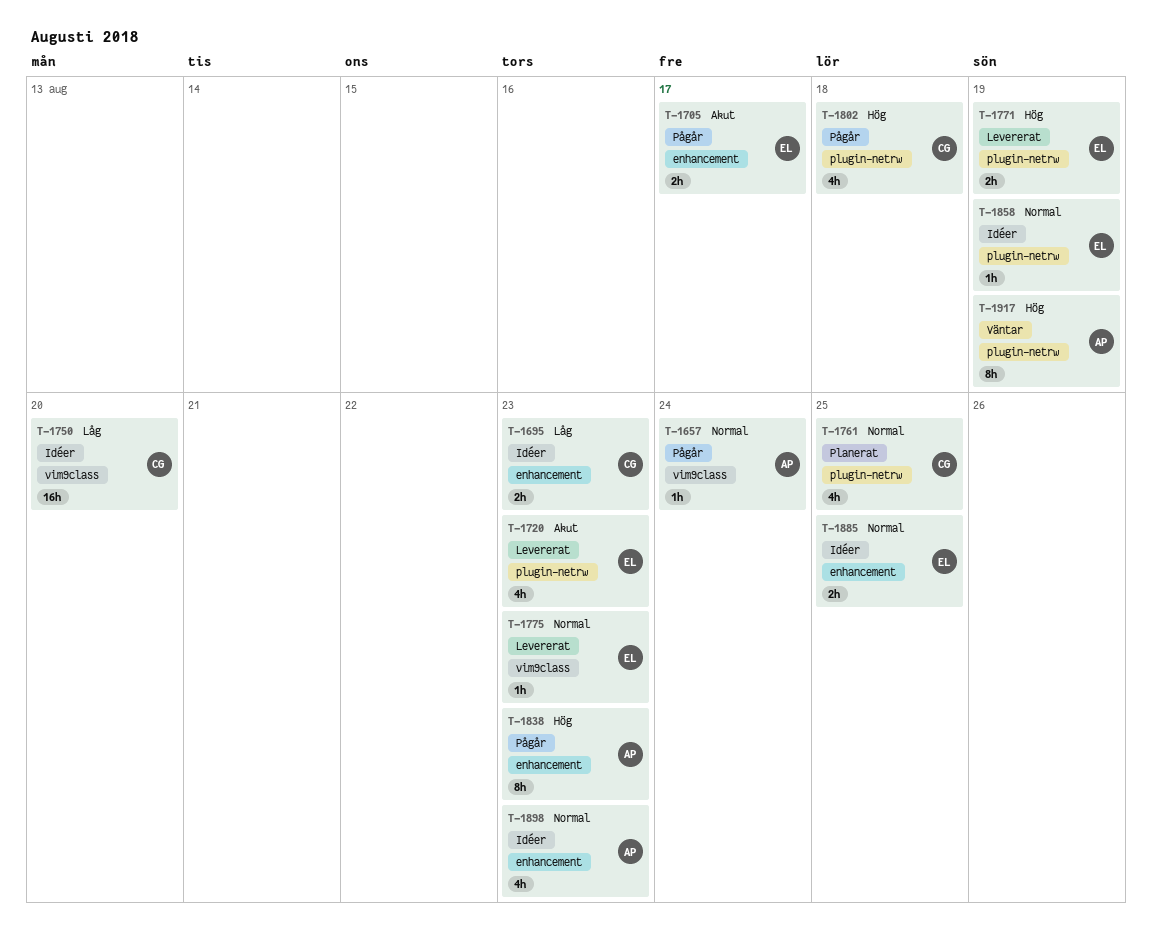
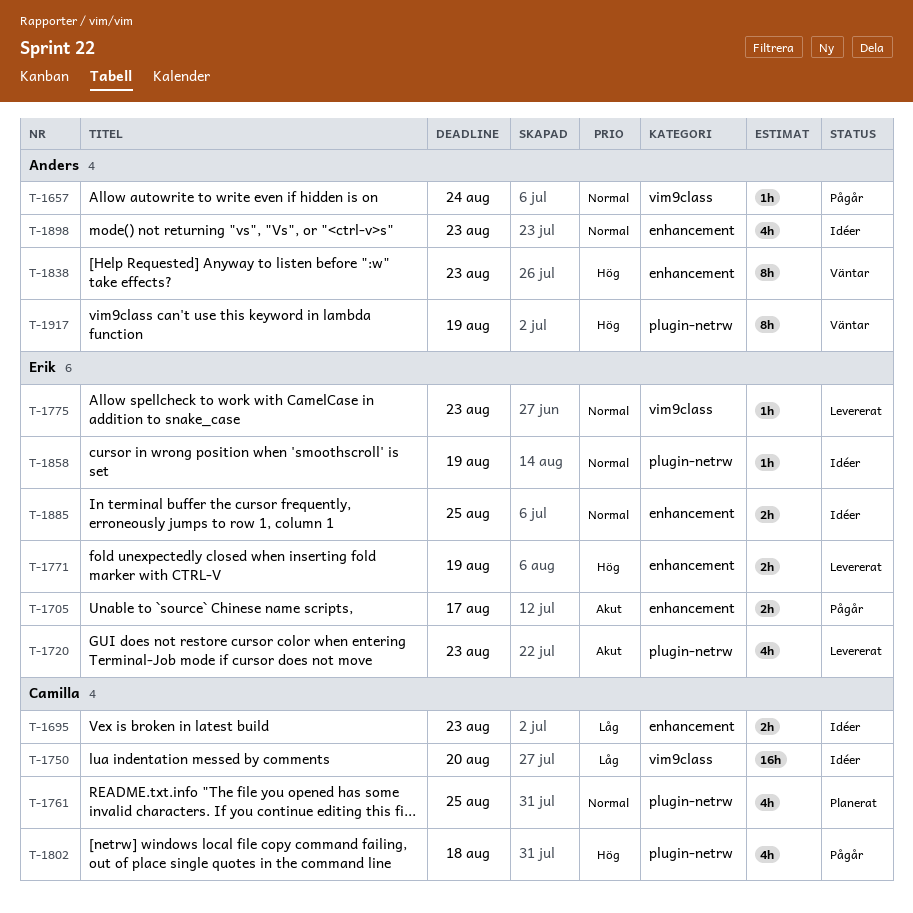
T-1771, label: plugin-netrw -> enhancement
T-1838, status: Pågår -> Väntar

